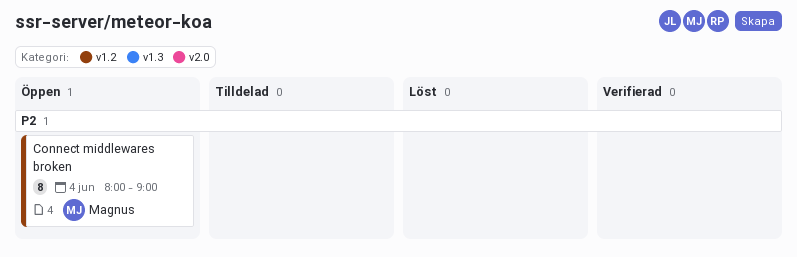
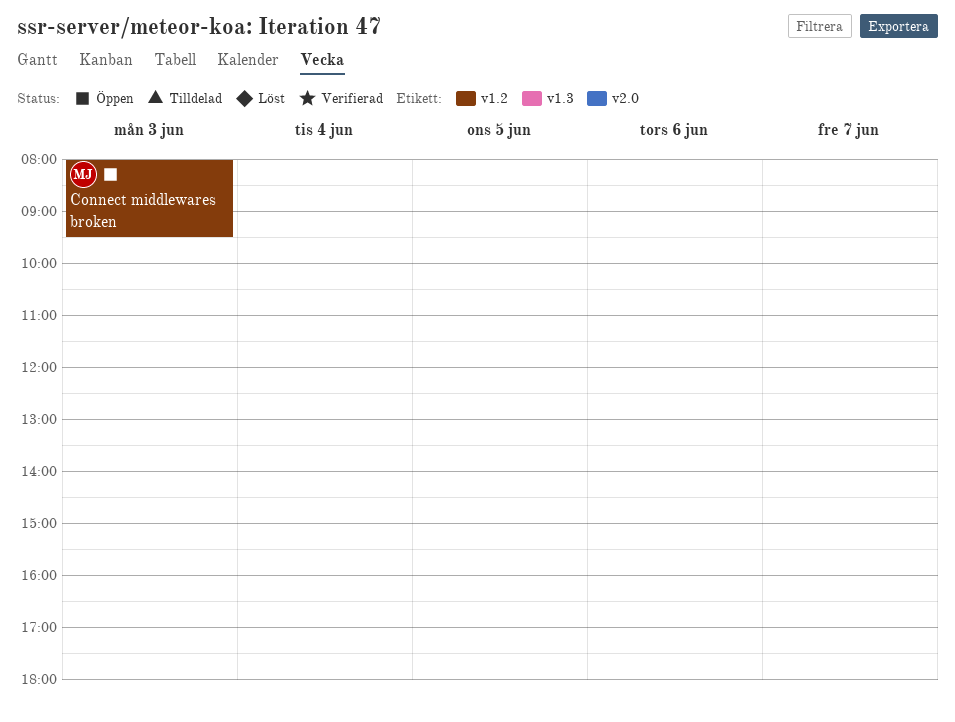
Connect middlewares broken, day: Jun 4 -> Jun 3
Connect middlewares broken, ends: 09:00 -> 09:30

